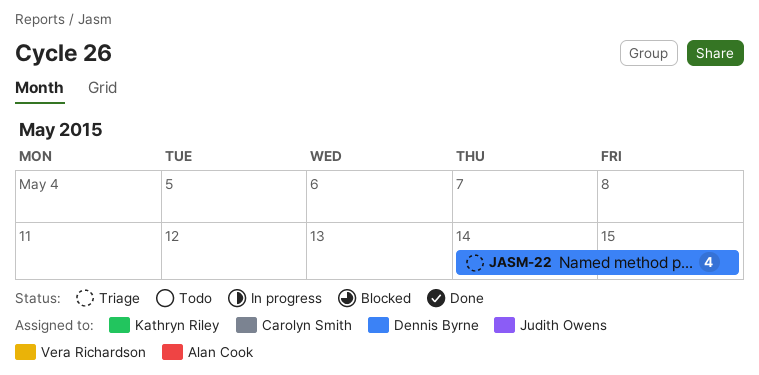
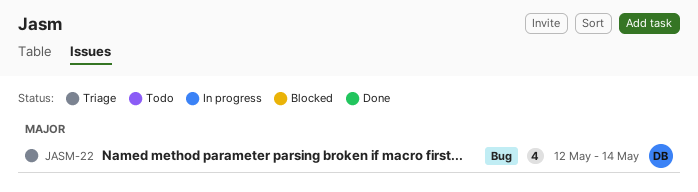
JASM-22, start: May 14 -> May 12
JASM-22, due: May 15 -> May 14

